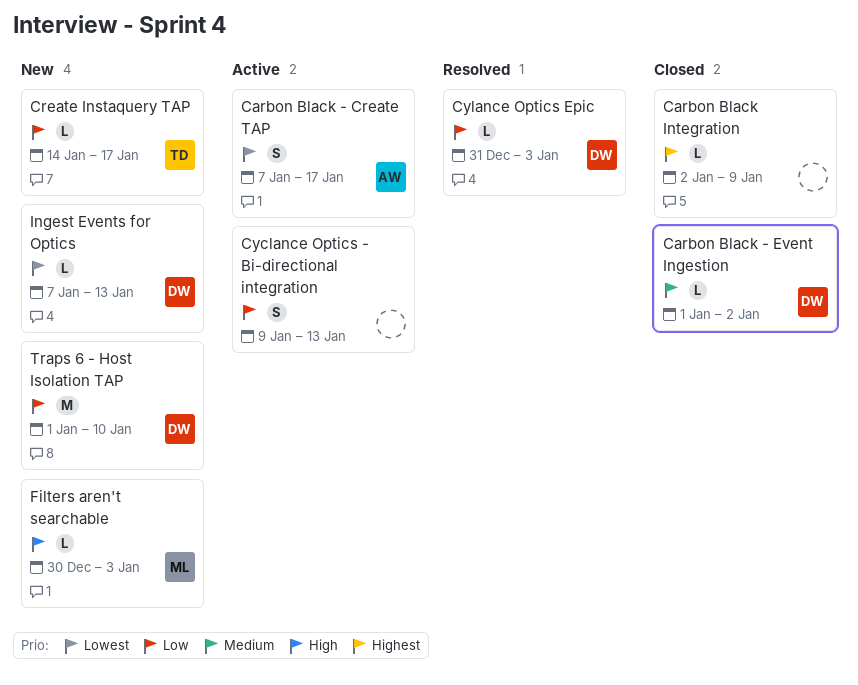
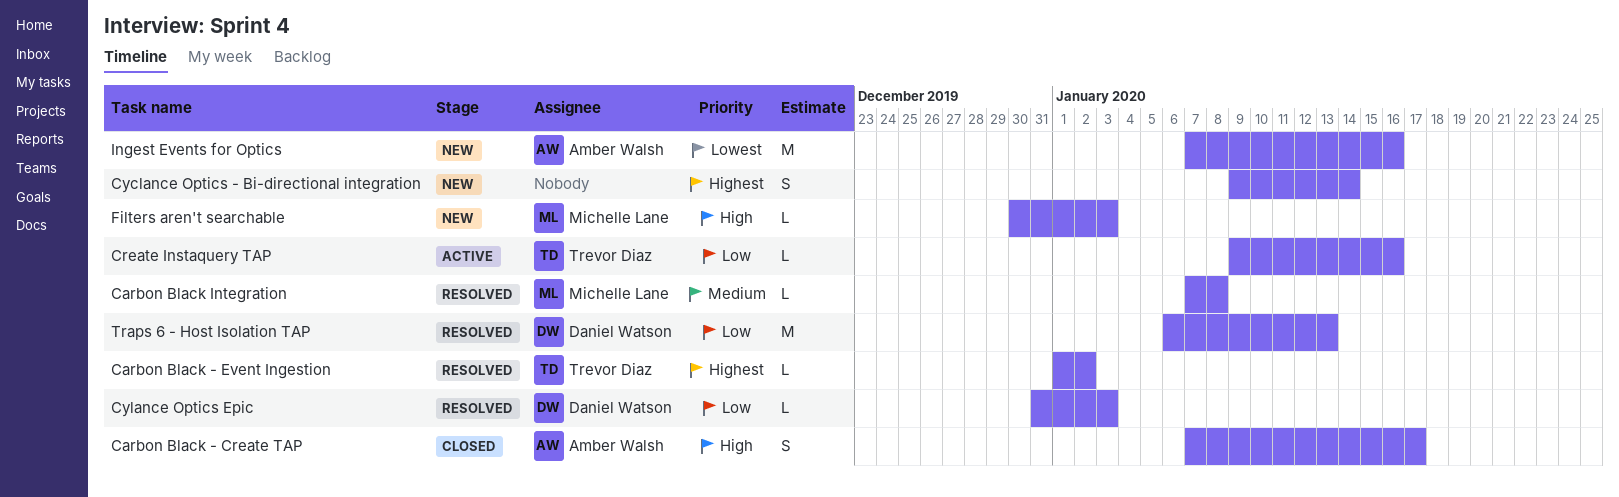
Carbon Black - Create TAP, status: Active -> Closed
Carbon Black - Create TAP, priority: Lowest -> High
Carbon Black - Event Ingestion, status: Closed -> Resolved
Carbon Black - Event Ingestion, owner: Daniel Watson -> Trevor Diaz
Carbon Black - Event Ingestion, priority: Medium -> Highest
Carbon Black Integration, status: Closed -> Resolved
Carbon Black Integration, owner: none -> Michelle Lane
Carbon Black Integration, priority: Highest -> Medium
Carbon Black Integration, start: Jan 2 -> Jan 7
Carbon Black Integration, due: Jan 9 -> Jan 8
Create Instaquery TAP, status: New -> Active
Create Instaquery TAP, start: Jan 14 -> Jan 9
Create Instaquery TAP, due: Jan 17 -> Jan 16
Cyclance Optics - Bi-directional integration, status: Active -> New
Cyclance Optics - Bi-directional integration, priority: Low -> Highest
Cyclance Optics - Bi-directional integration, due: Jan 13 -> Jan 14
Ingest Events for Optics, owner: Daniel Watson -> Amber Walsh
Ingest Events for Optics, estimate: L -> M
Ingest Events for Optics, due: Jan 13 -> Jan 16
Traps 6 - Host Isolation TAP, status: New -> Resolved
Traps 6 - Host Isolation TAP, start: Jan 1 -> Jan 6
Traps 6 - Host Isolation TAP, due: Jan 10 -> Jan 13

